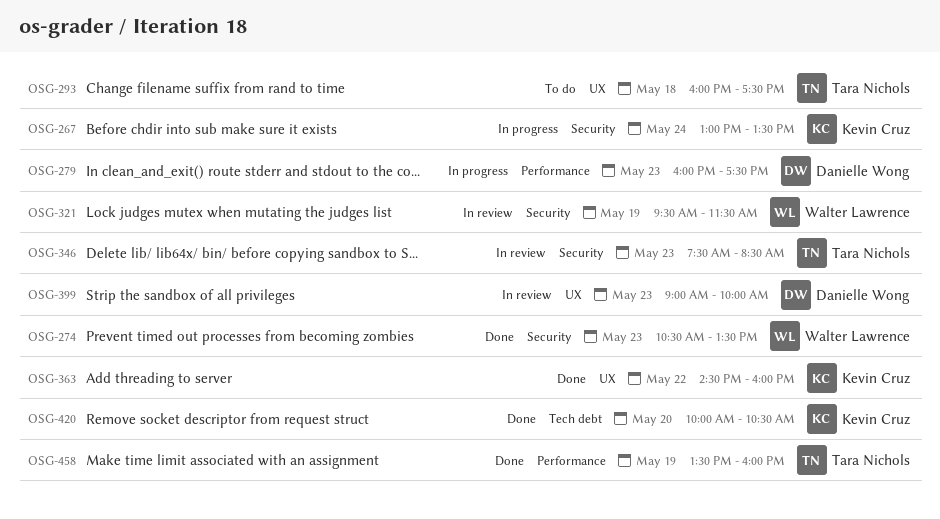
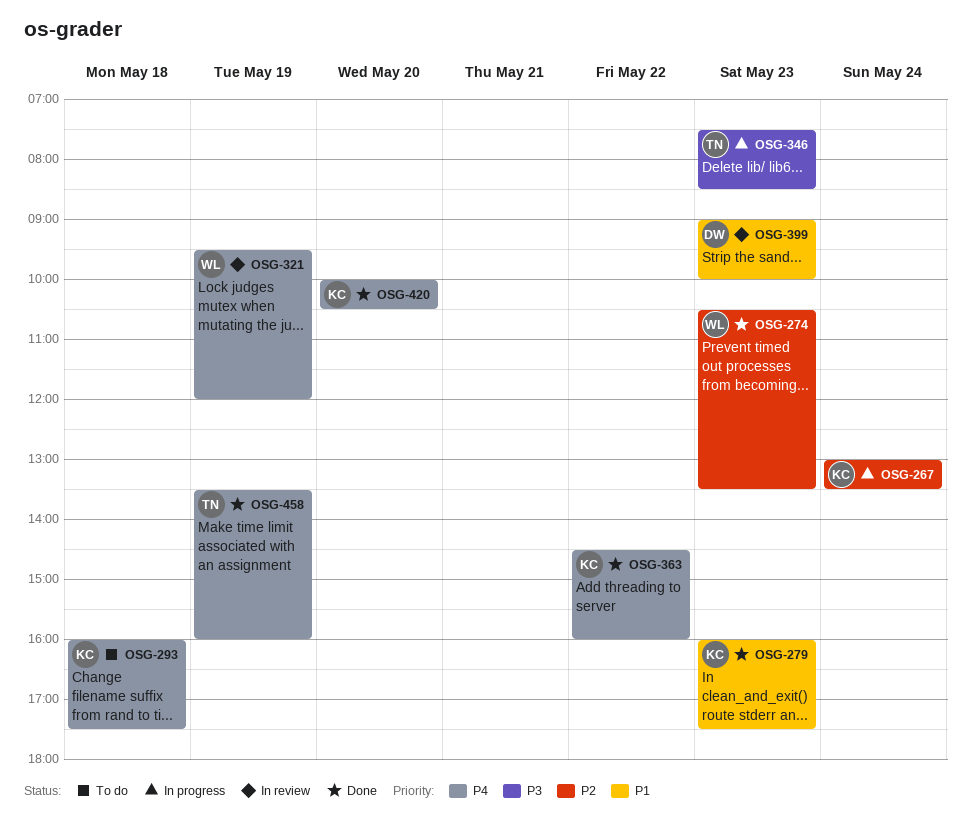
OSG-279, status: In progress -> Done
OSG-279, owner: Danielle Wong -> Kevin Cruz
OSG-293, owner: Tara Nichols -> Kevin Cruz
OSG-321, ends: 11:30 -> 12:00
OSG-346, status: In review -> In progress

